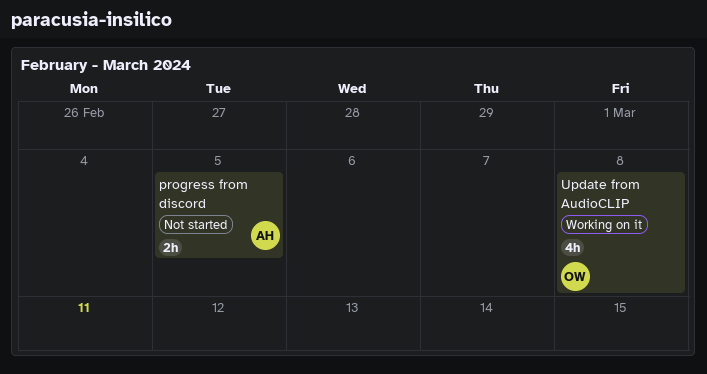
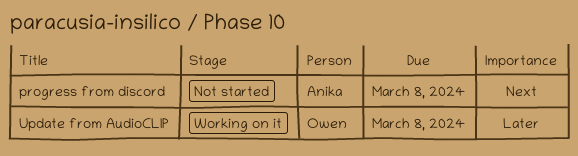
progress from discord, due: Mar 5 -> Mar 8

